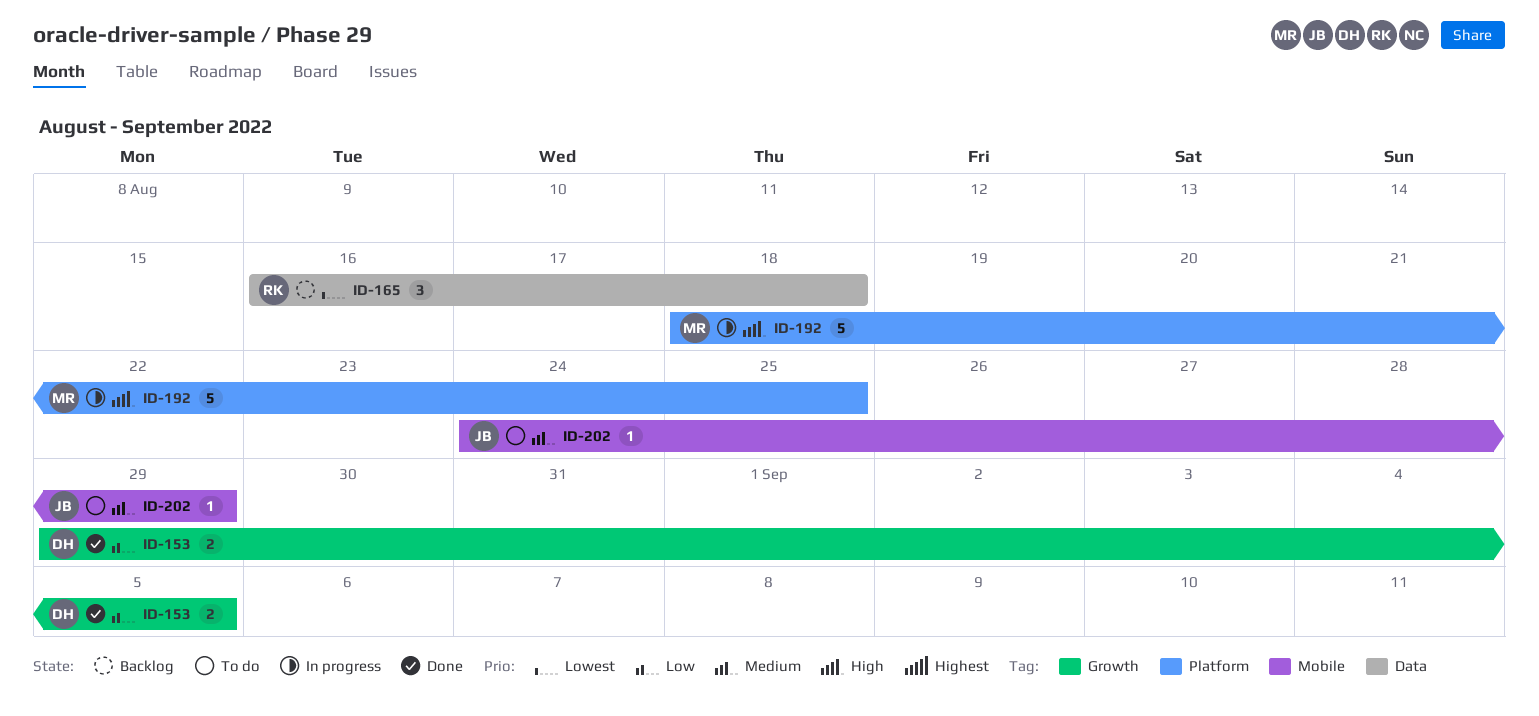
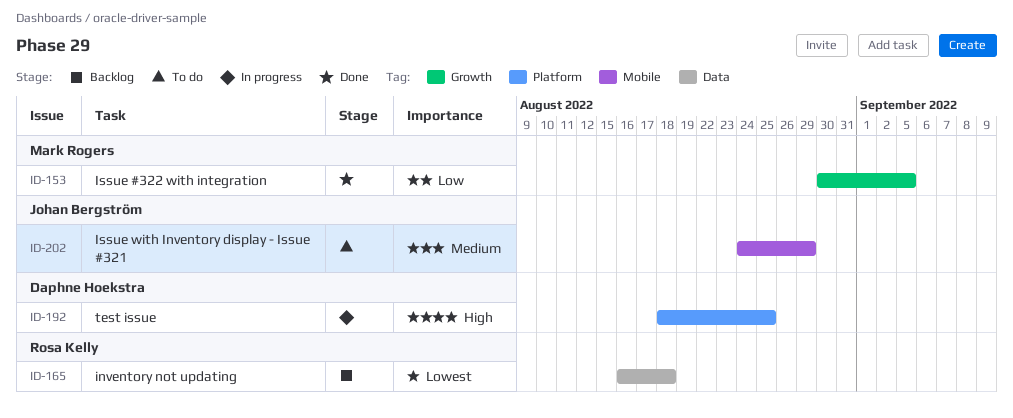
ID-153, owner: Daphne Hoekstra -> Mark Rogers
ID-153, start: Aug 29 -> Aug 30
ID-192, owner: Mark Rogers -> Daphne Hoekstra

